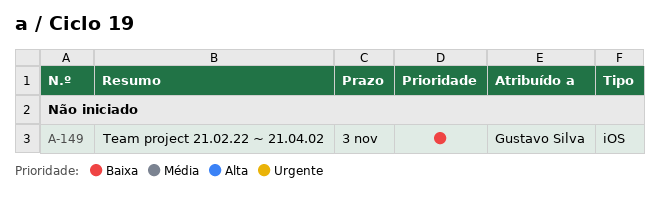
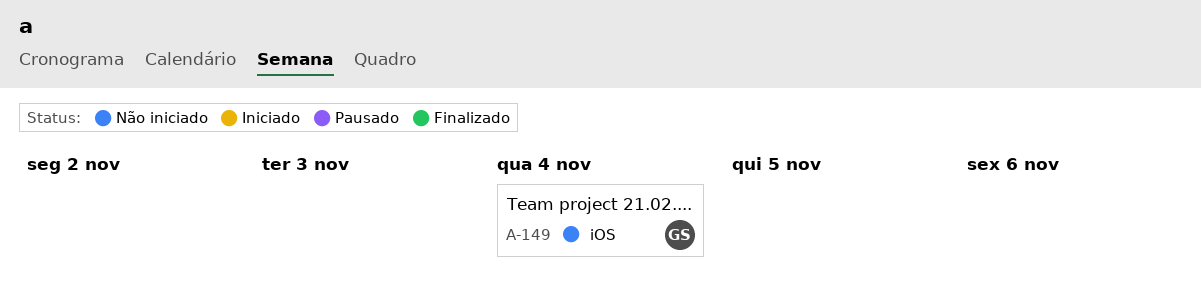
A-149, due: Nov 3 -> Nov 4

